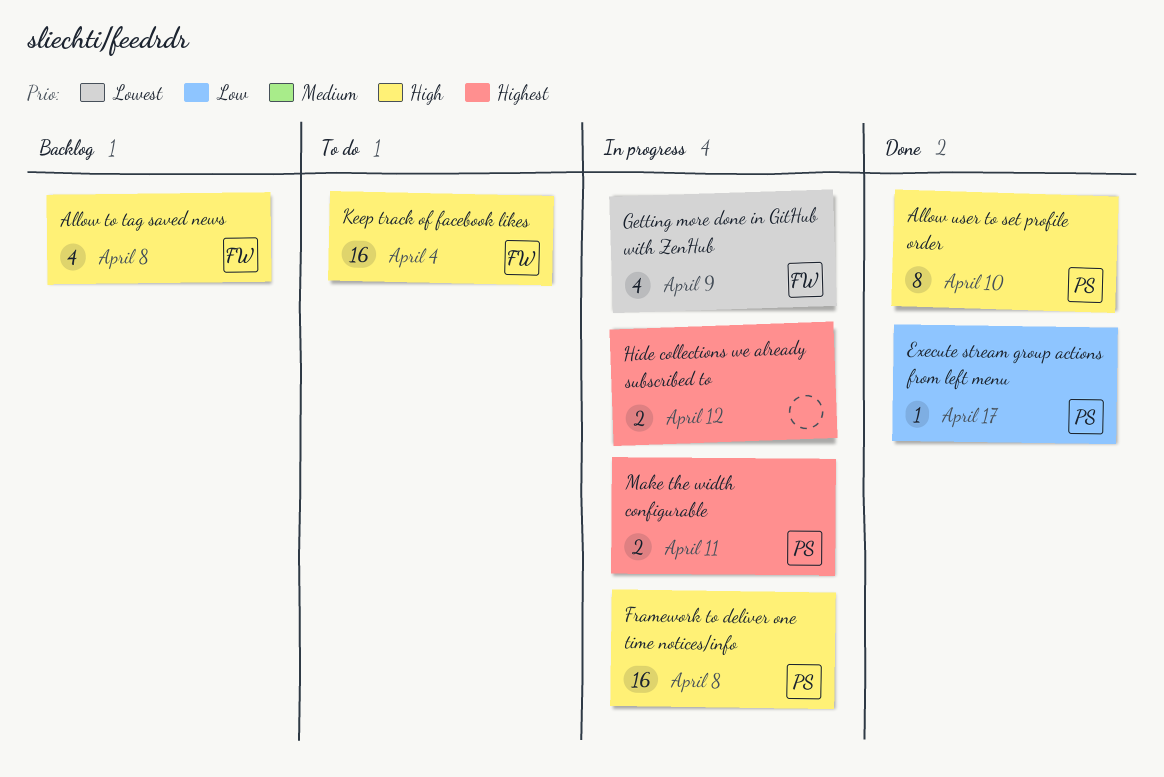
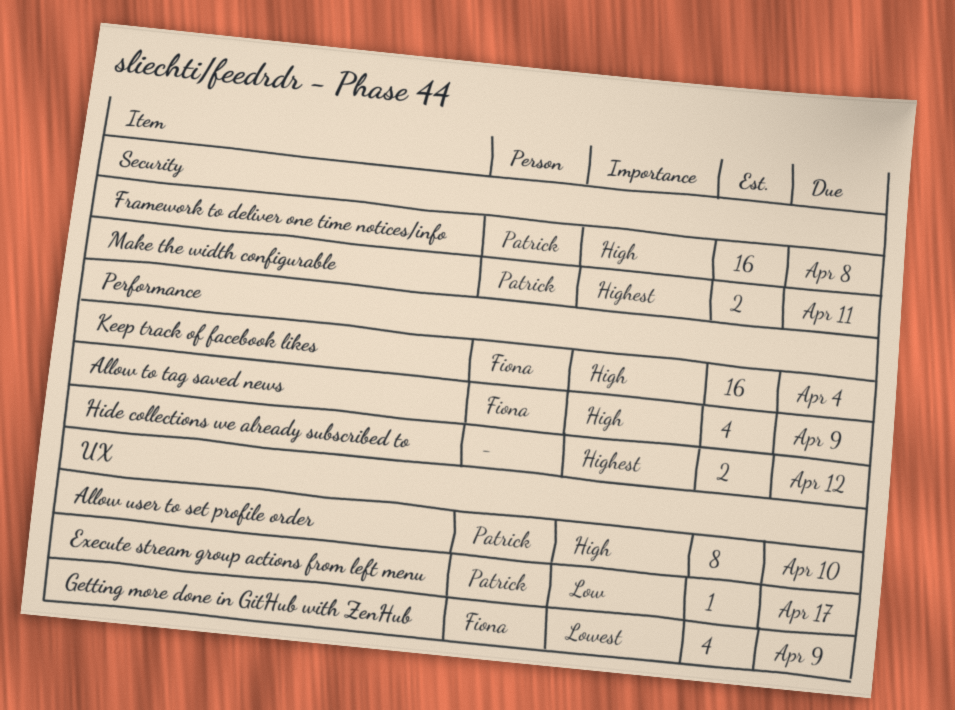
Allow to tag saved news, due: Apr 8 -> Apr 9

